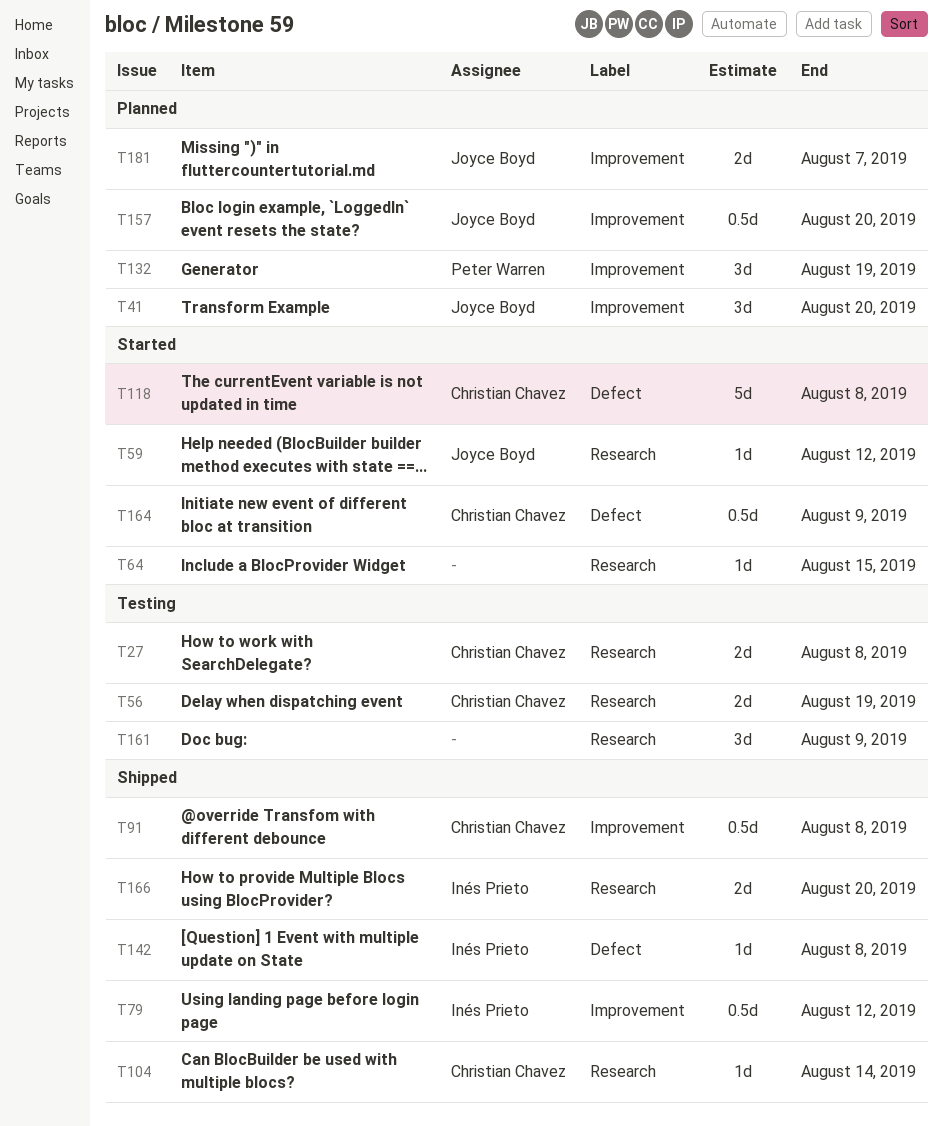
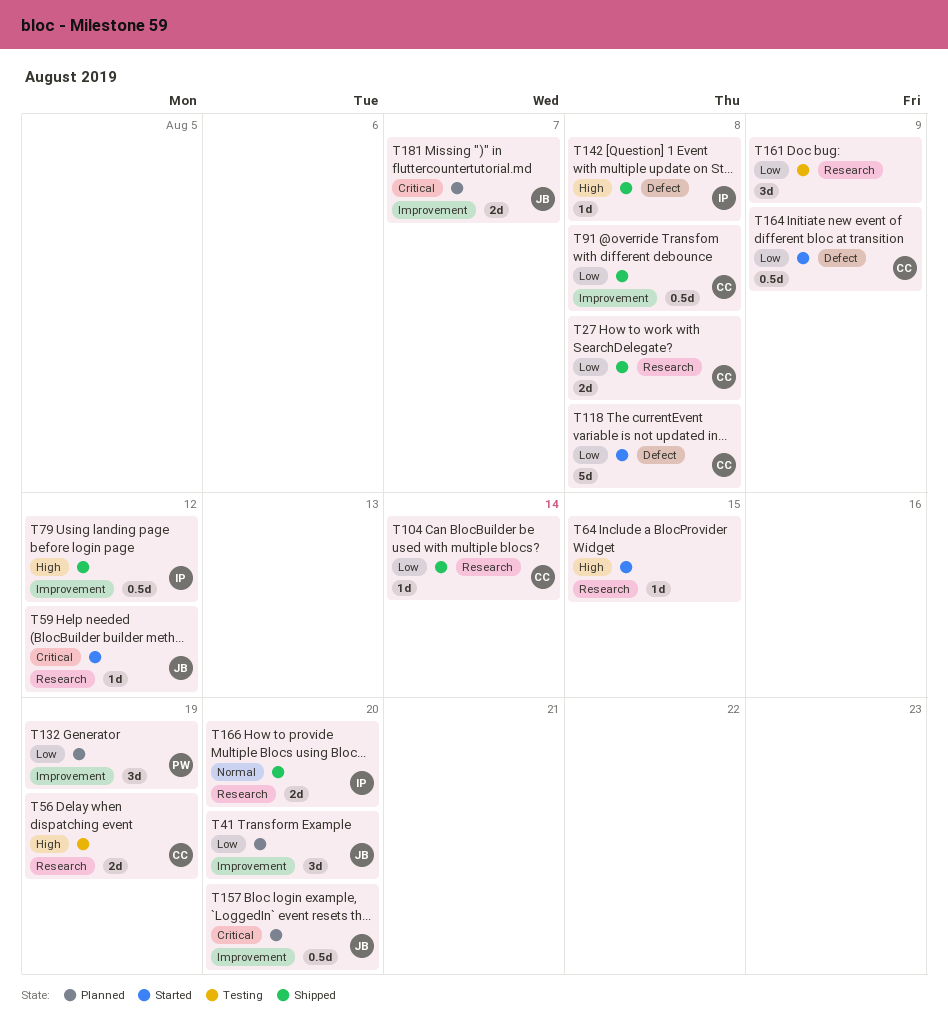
T27, status: Testing -> Shipped

